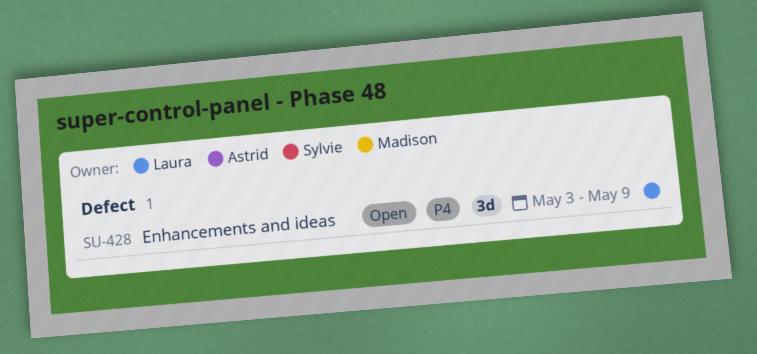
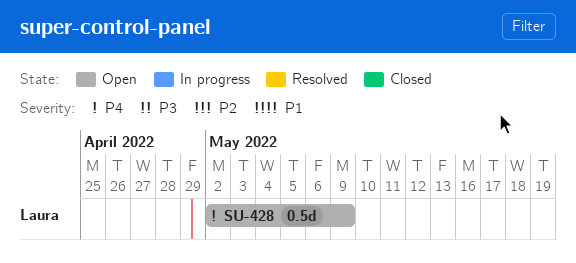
SU-428, estimate: 3d -> 0.5d
SU-428, start: May 3 -> May 2

